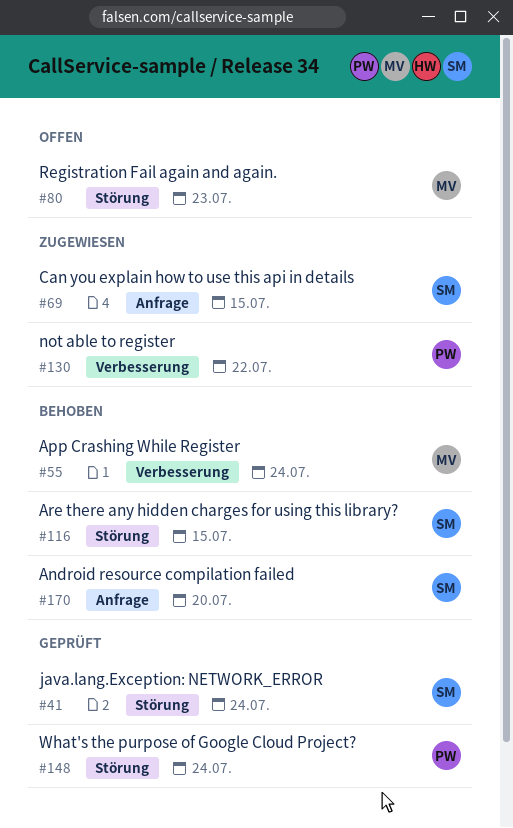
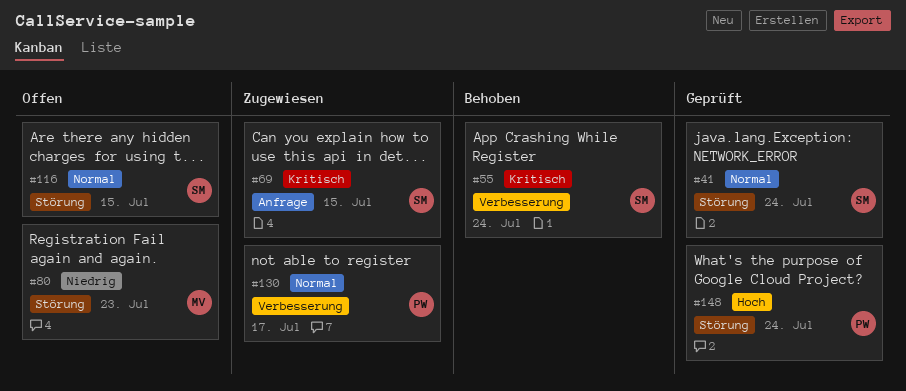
#55, owner: MV -> SM
#116, status: Behoben -> Offen
#130, due: Jul 22 -> Jul 17
#170: present -> none

